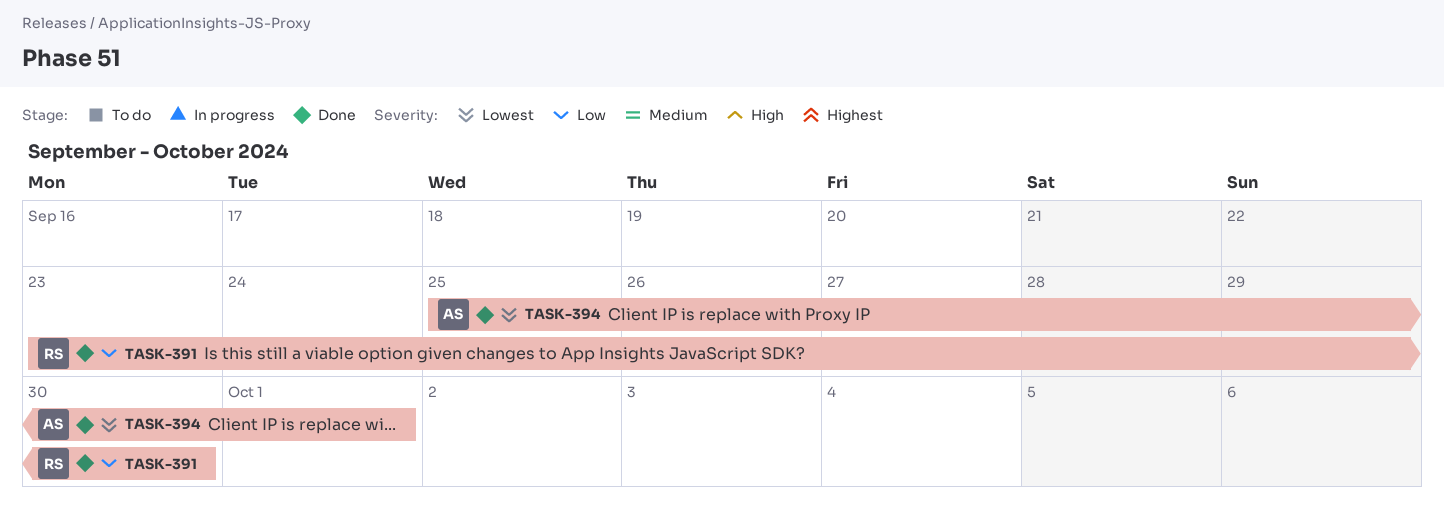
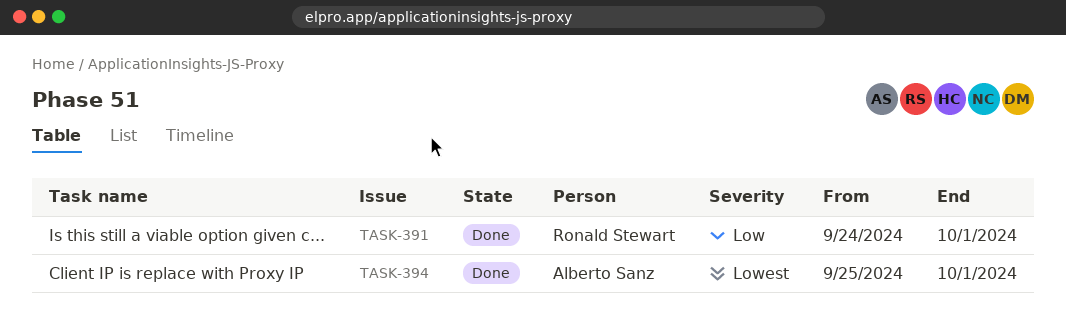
TASK-391, start: Sep 23 -> Sep 24
TASK-391, due: Sep 30 -> Oct 1

